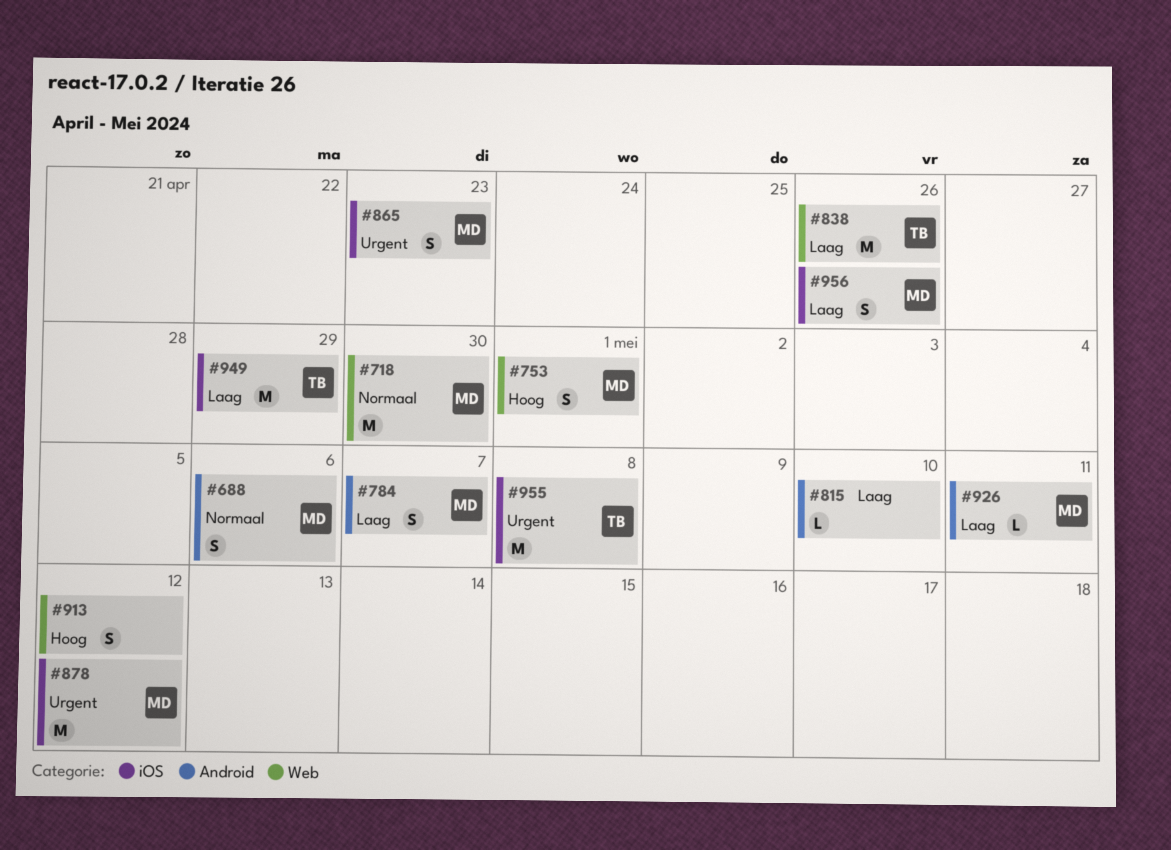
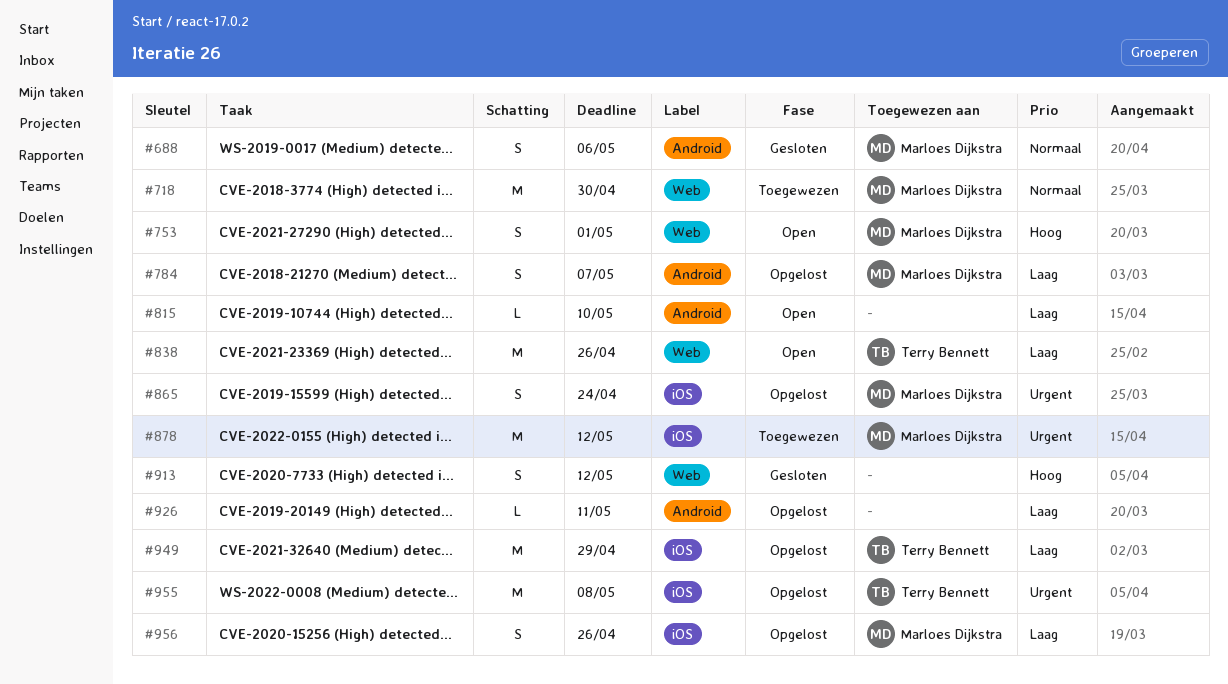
#865, due: Apr 23 -> Apr 24
#926, owner: Marloes Dijkstra -> none

